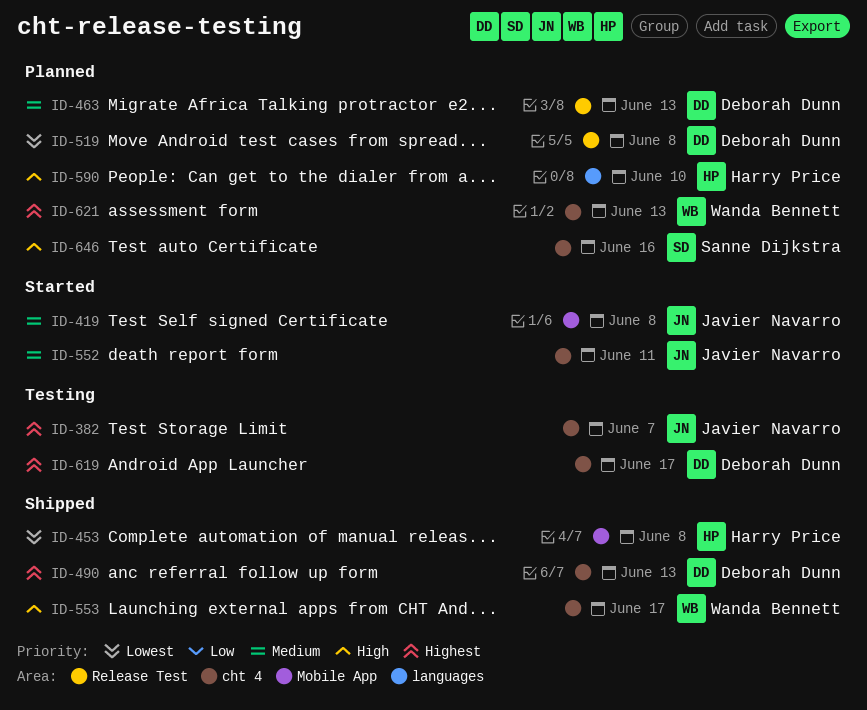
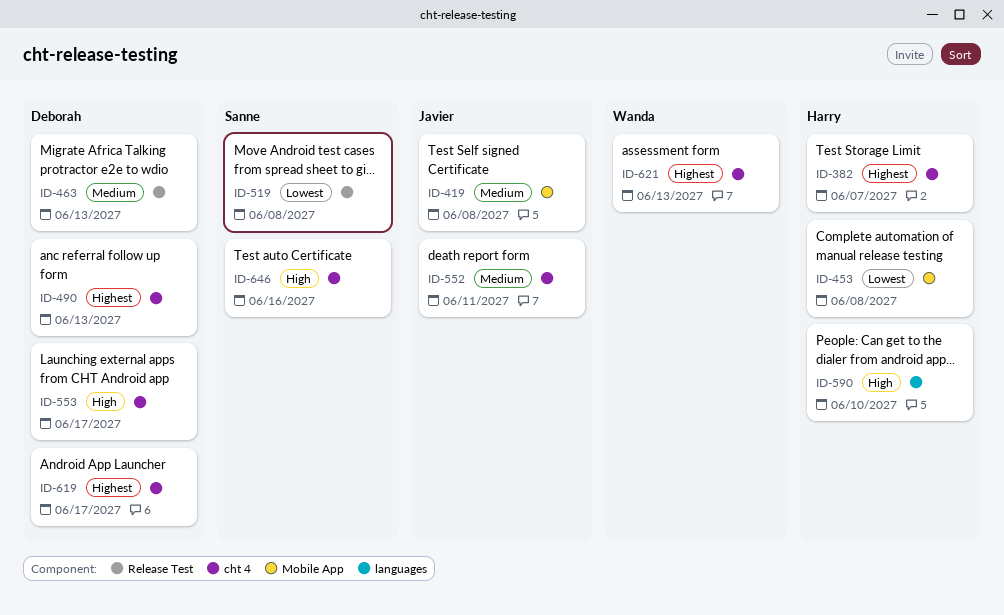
ID-382, owner: Javier Navarro -> Harry Price
ID-519, owner: Deborah Dunn -> Sanne Dijkstra
ID-553, owner: Wanda Bennett -> Deborah Dunn

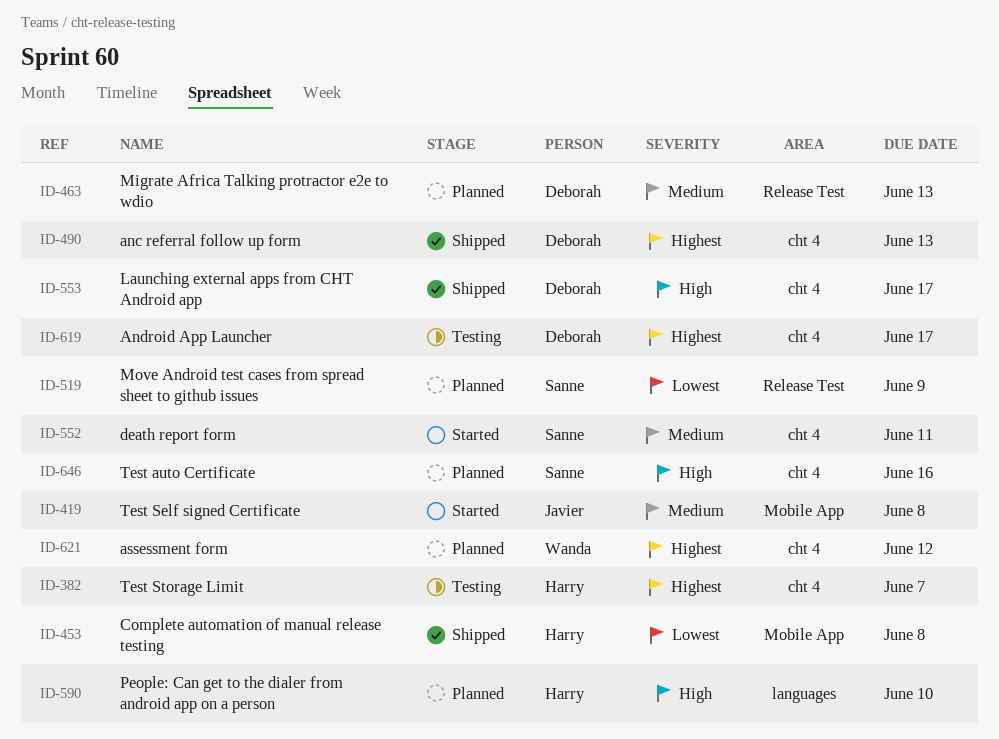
ID-519, due: Jun 8 -> Jun 9
ID-552, owner: Javier -> Sanne
ID-621, due: Jun 13 -> Jun 12

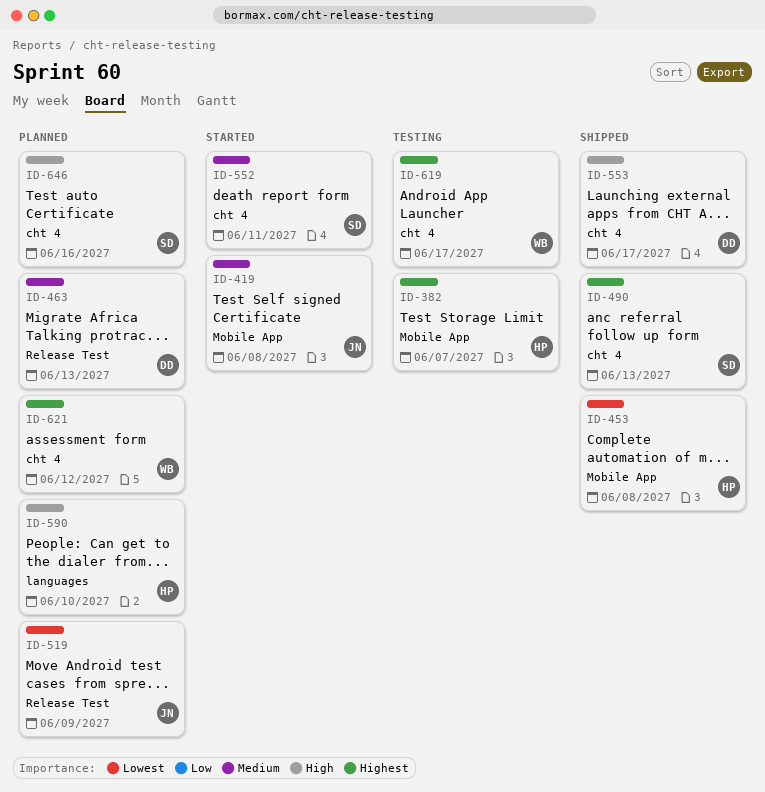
ID-382, label: cht 4 -> Mobile App
ID-490, owner: Deborah -> Sanne
ID-519, owner: Sanne -> Javier
ID-619, owner: Deborah -> Wanda

